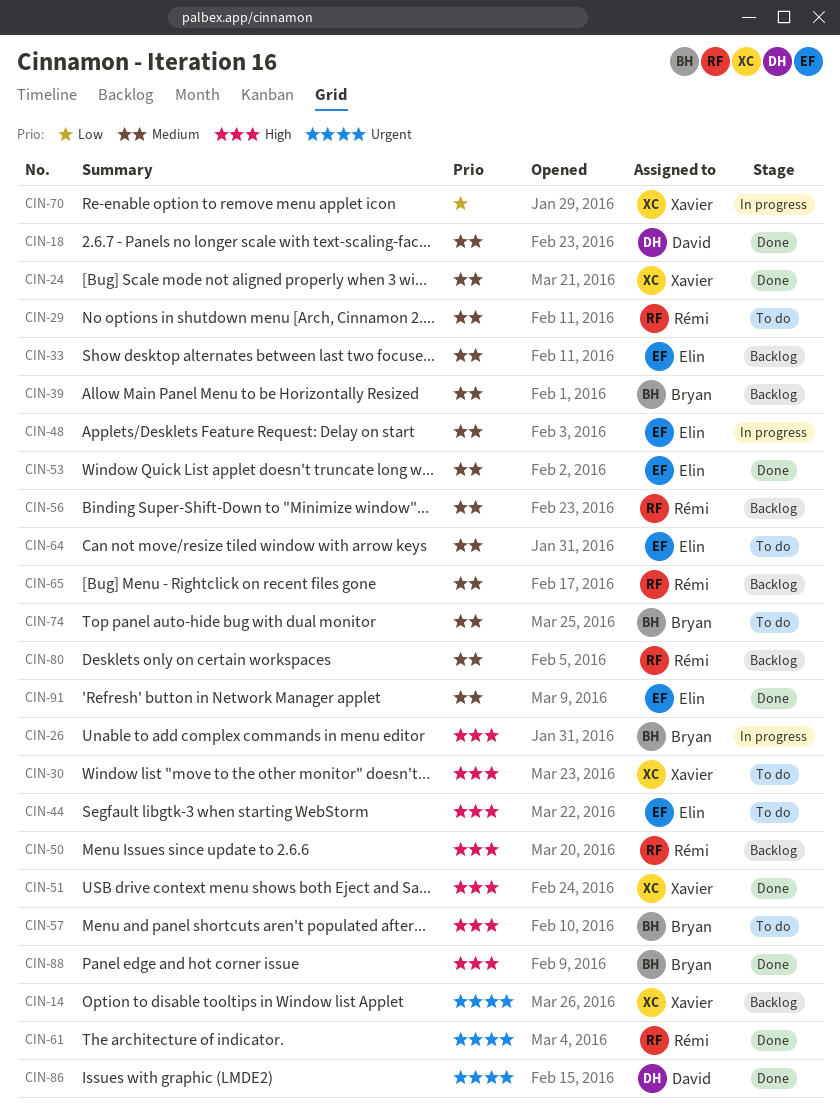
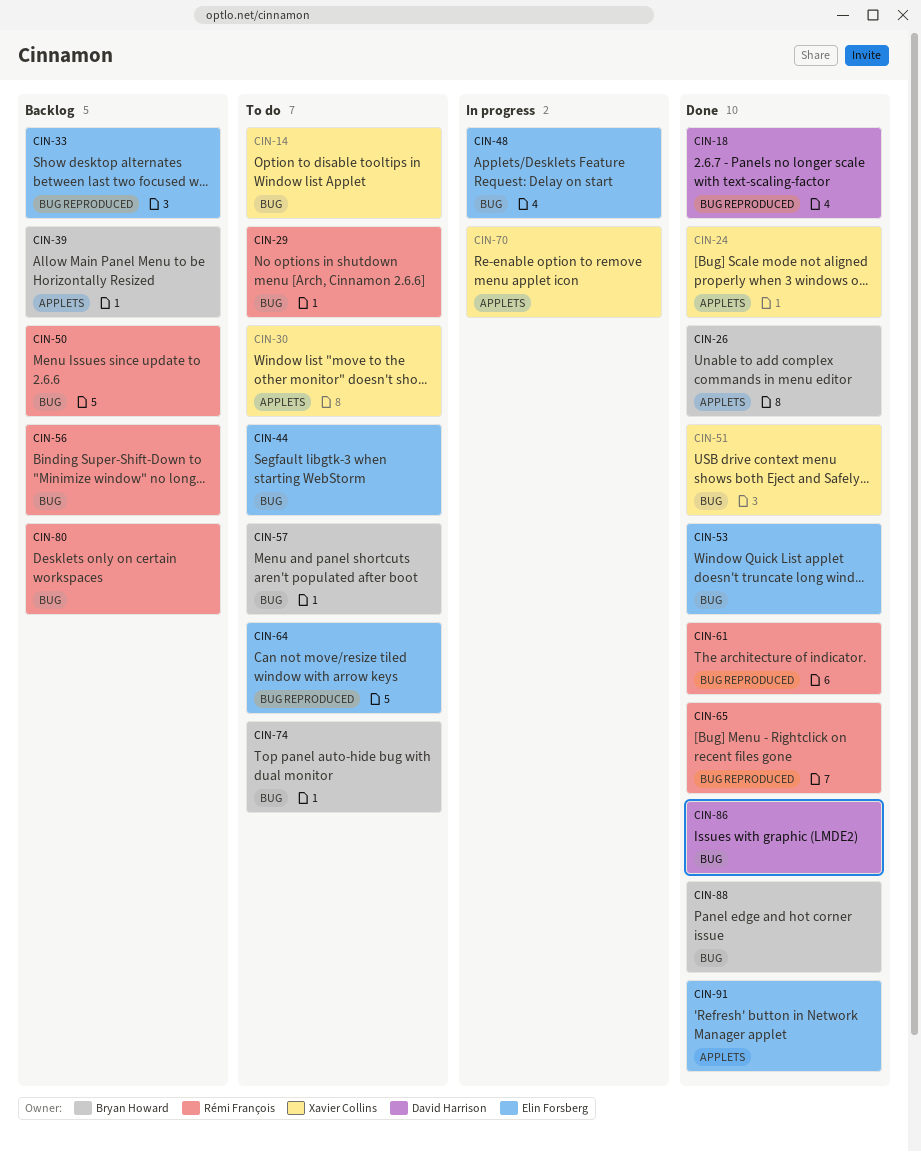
CIN-14, status: Backlog -> To do
CIN-26, status: In progress -> Done
CIN-65, status: Backlog -> Done

